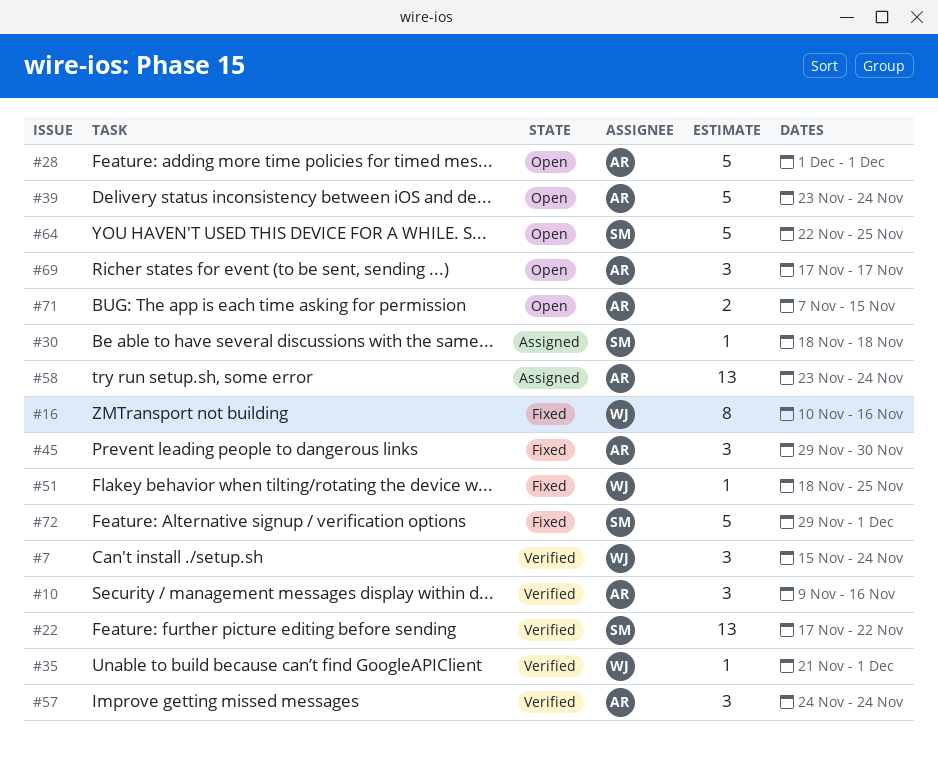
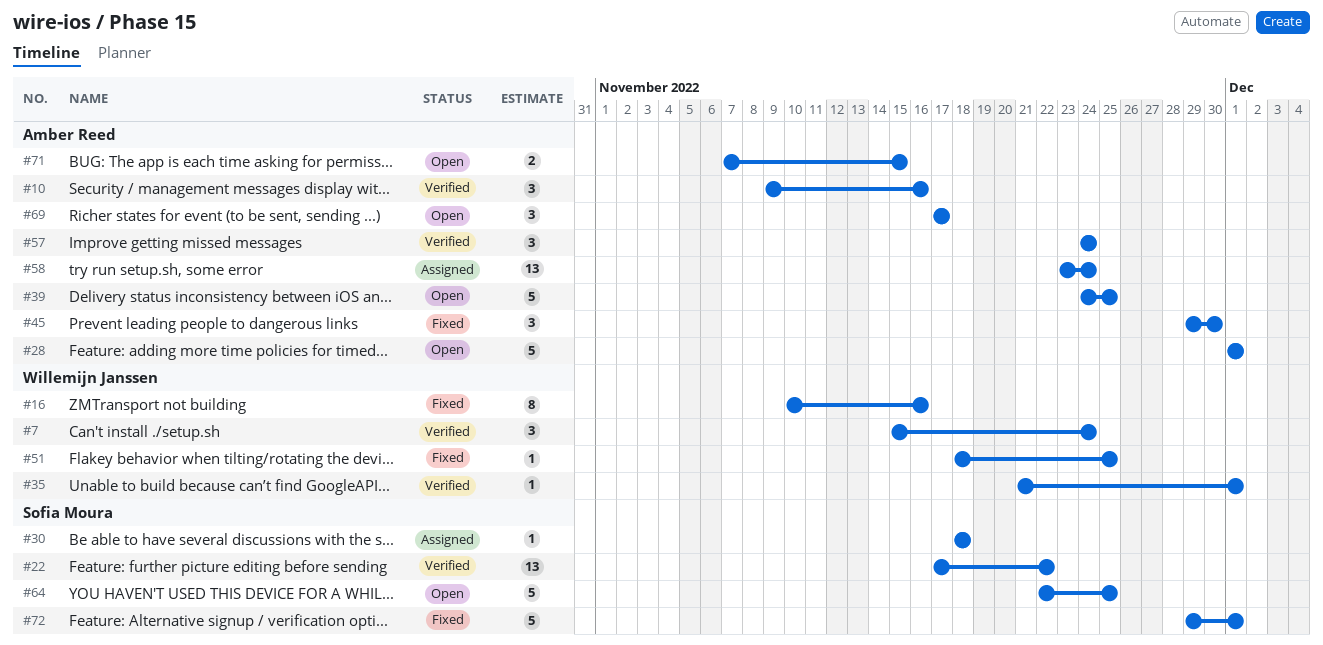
#39, start: Nov 23 -> Nov 24
#39, due: Nov 24 -> Nov 25

